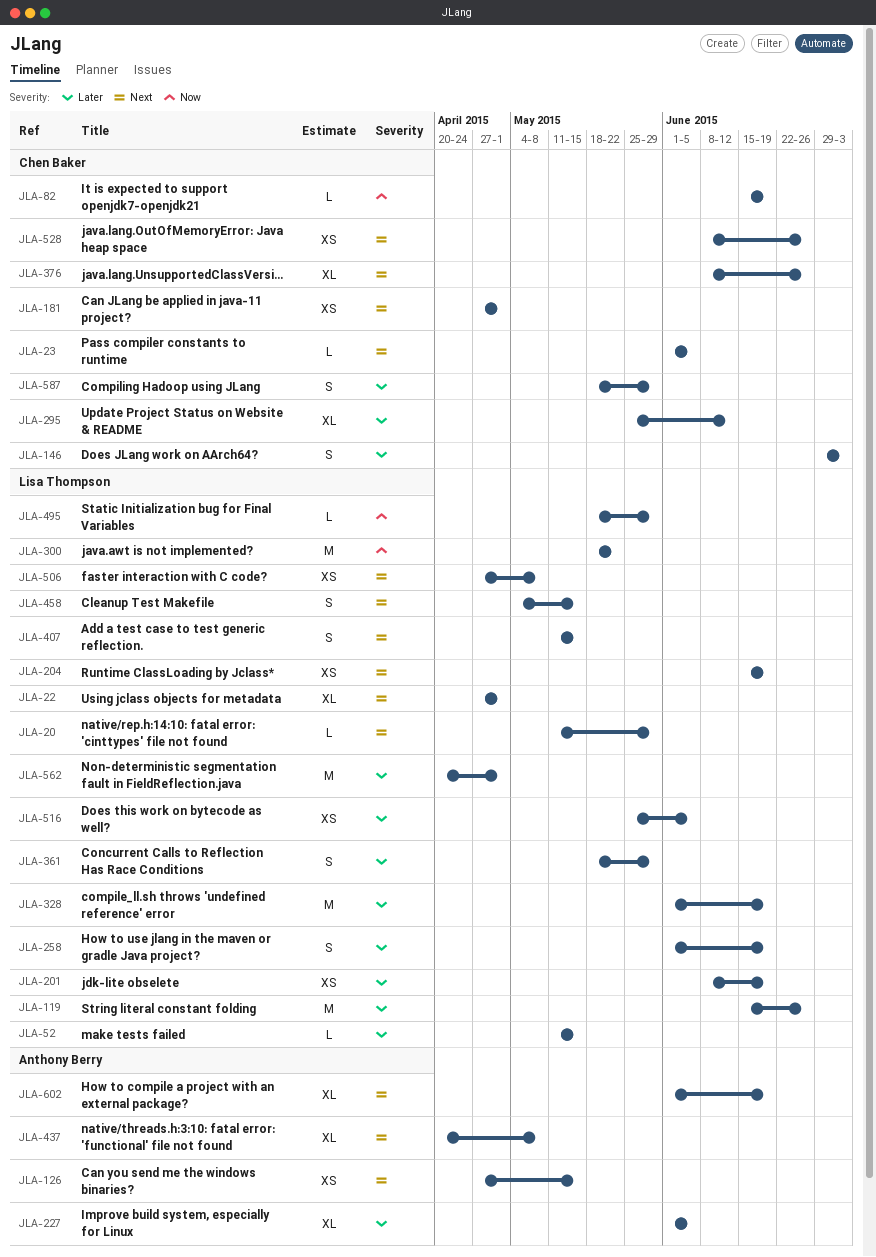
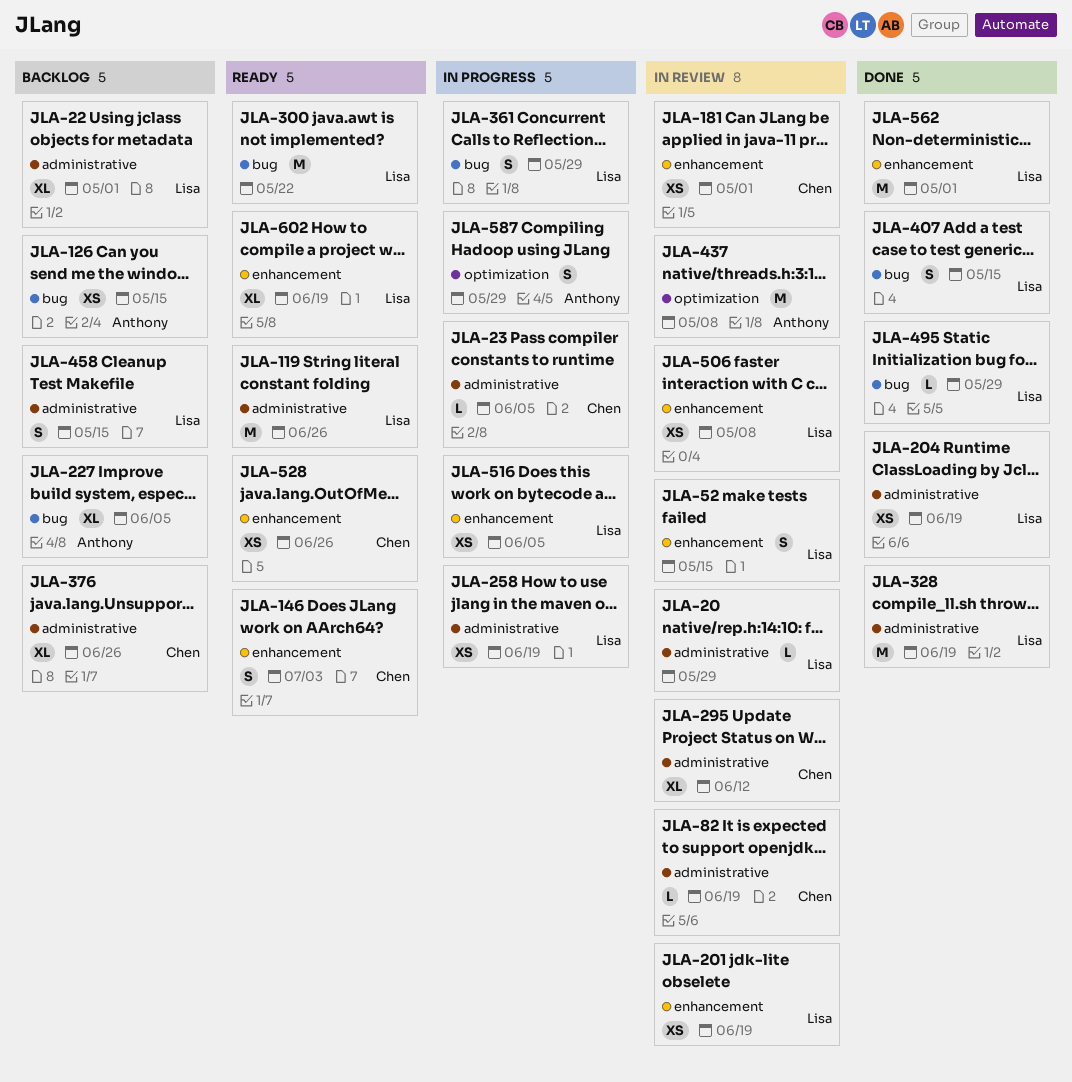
JLA-52, estimate: L -> S
JLA-258, estimate: S -> XS
JLA-437, estimate: XL -> M
JLA-587, owner: Chen Baker -> Anthony Berry
JLA-602, owner: Anthony Berry -> Lisa Thompson

